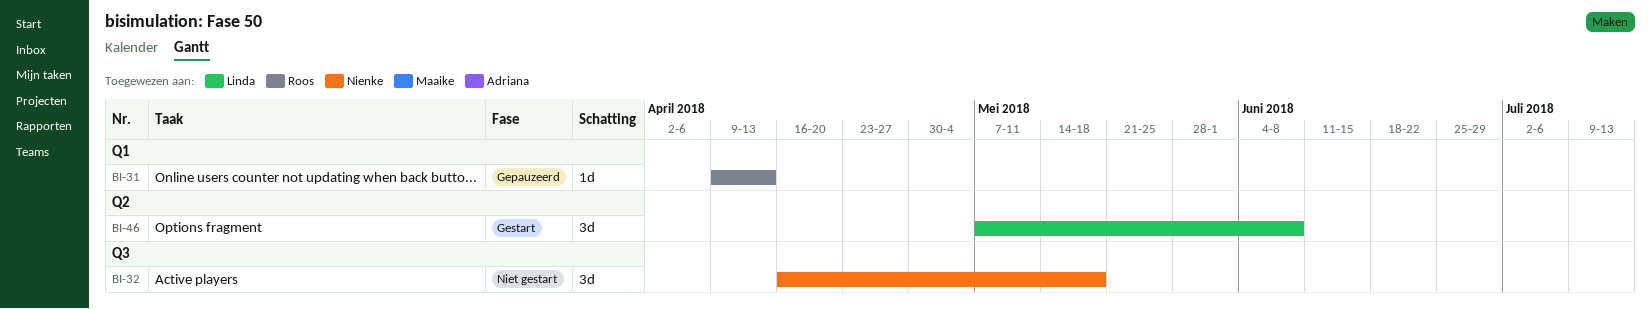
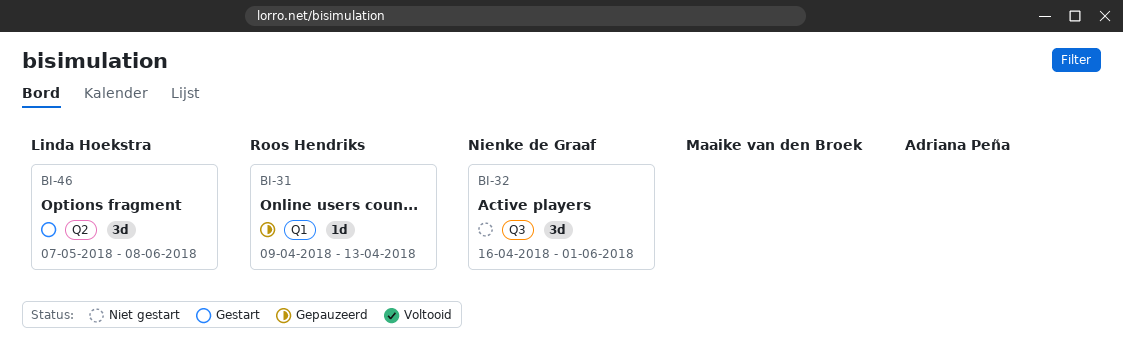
BI-32, due: May 18 -> Jun 1

